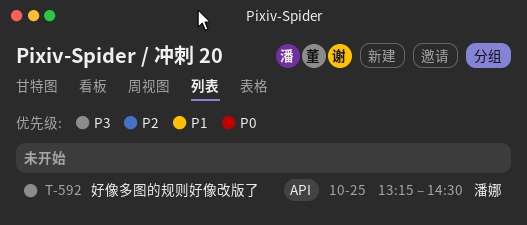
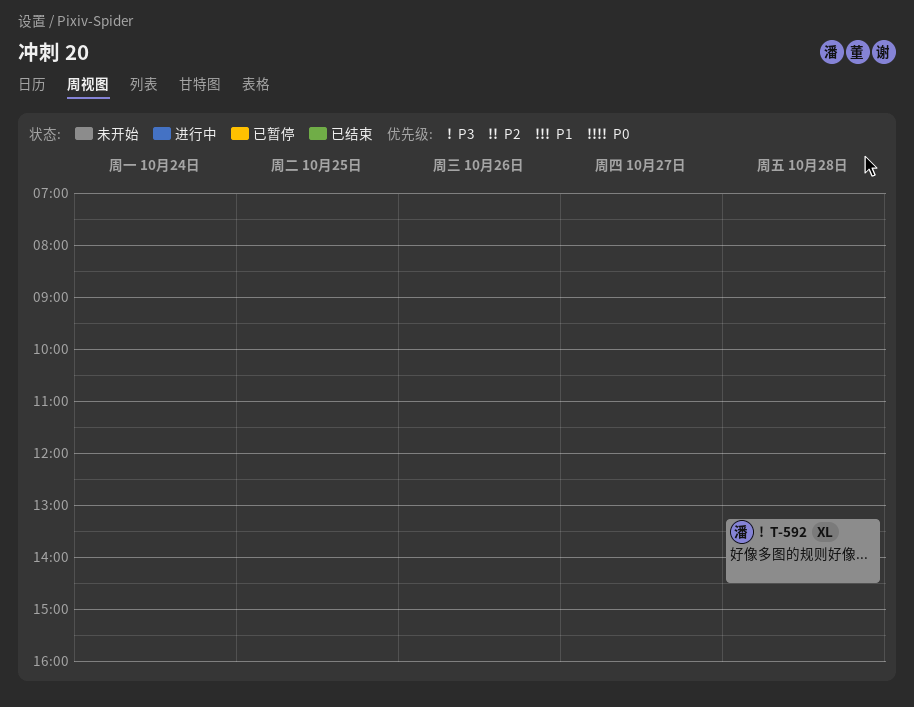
T-592, day: Oct 25 -> Oct 28

